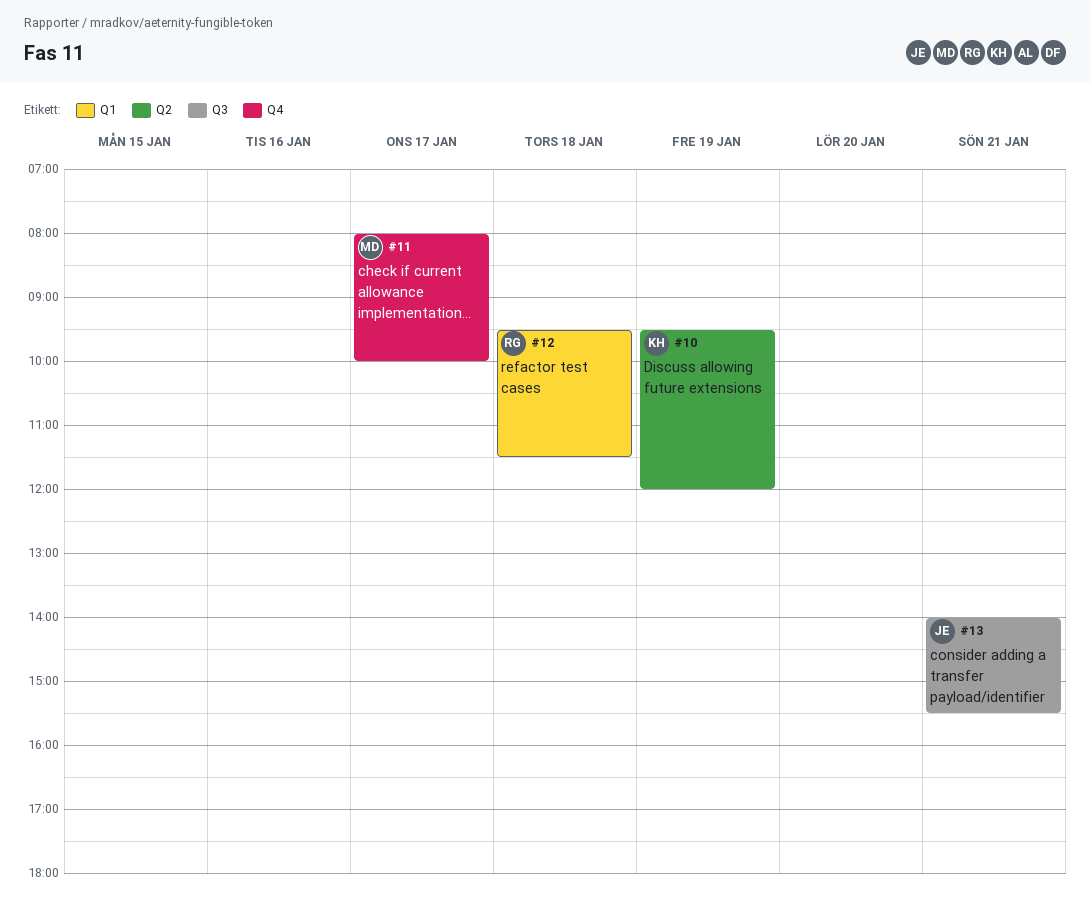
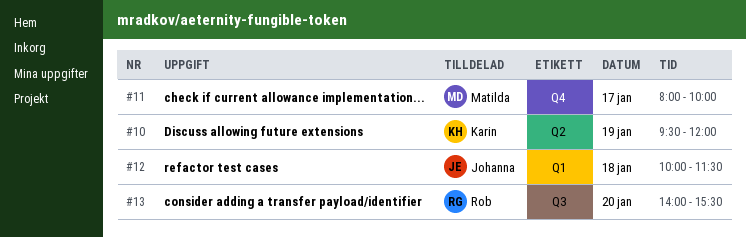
#12, owner: Rob -> Johanna
#12, begins: 09:30 -> 10:00
#13, owner: Johanna -> Rob
#13, day: Jan 21 -> Jan 20

